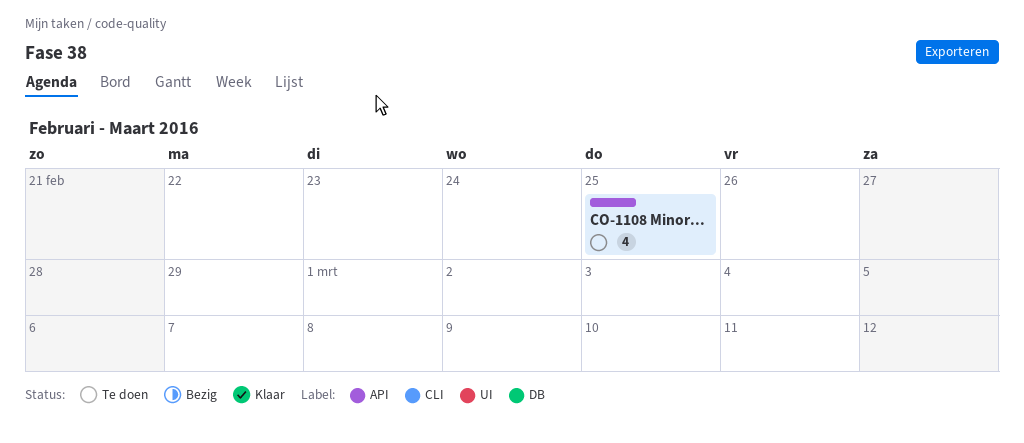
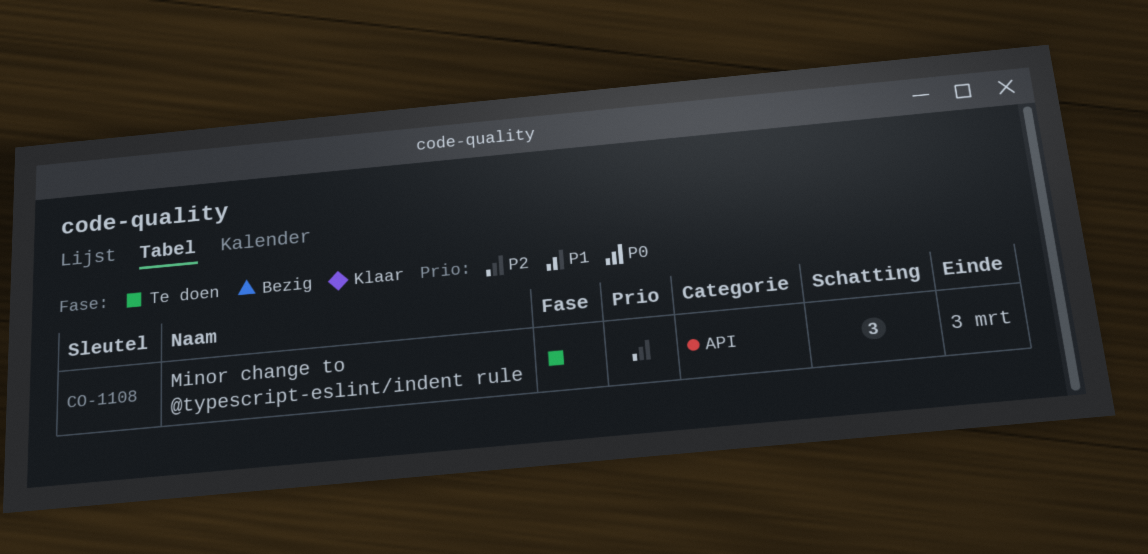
CO-1108, estimate: 4 -> 3
CO-1108, due: Feb 25 -> Mar 3

